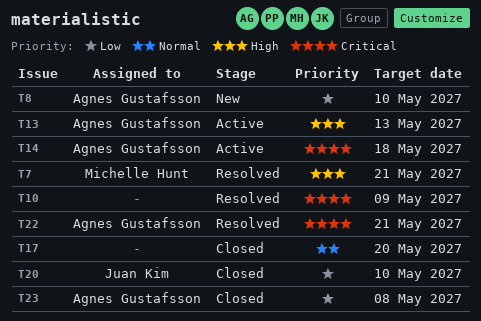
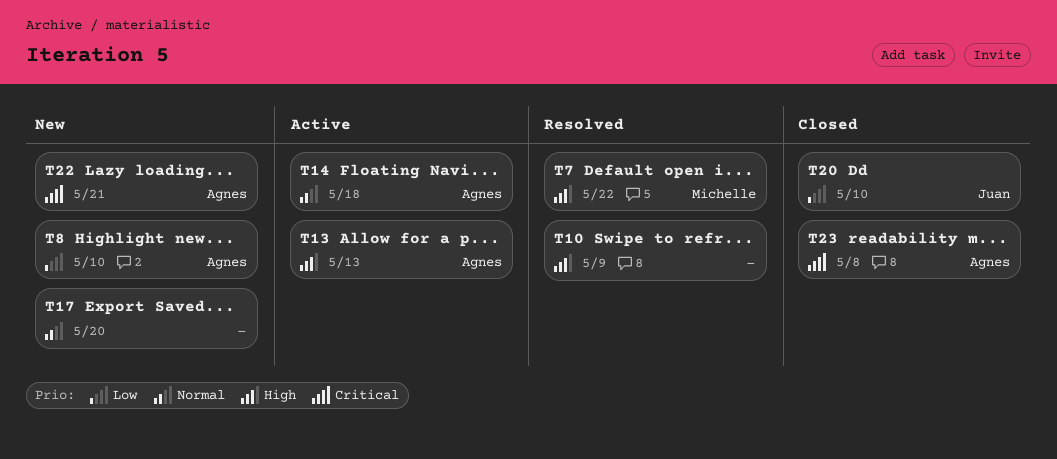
T7, due: May 21 -> May 22
T10, priority: Critical -> High
T14, priority: Critical -> Normal
T17, status: Closed -> New
T22, status: Resolved -> New
T23, priority: Low -> Critical

